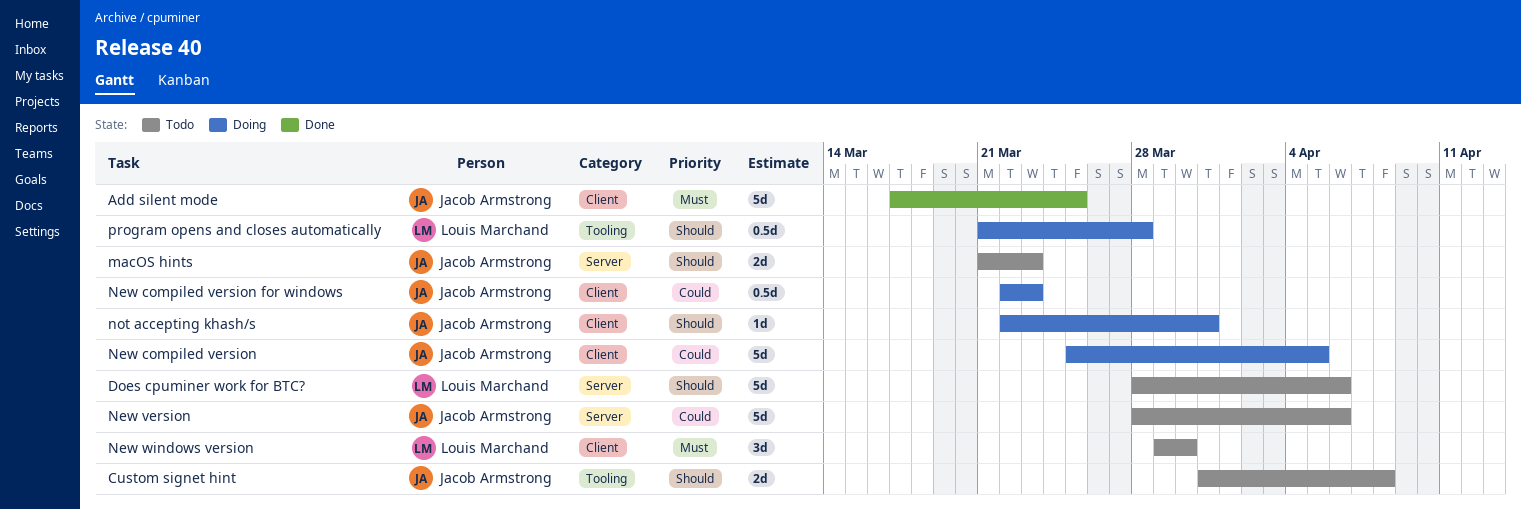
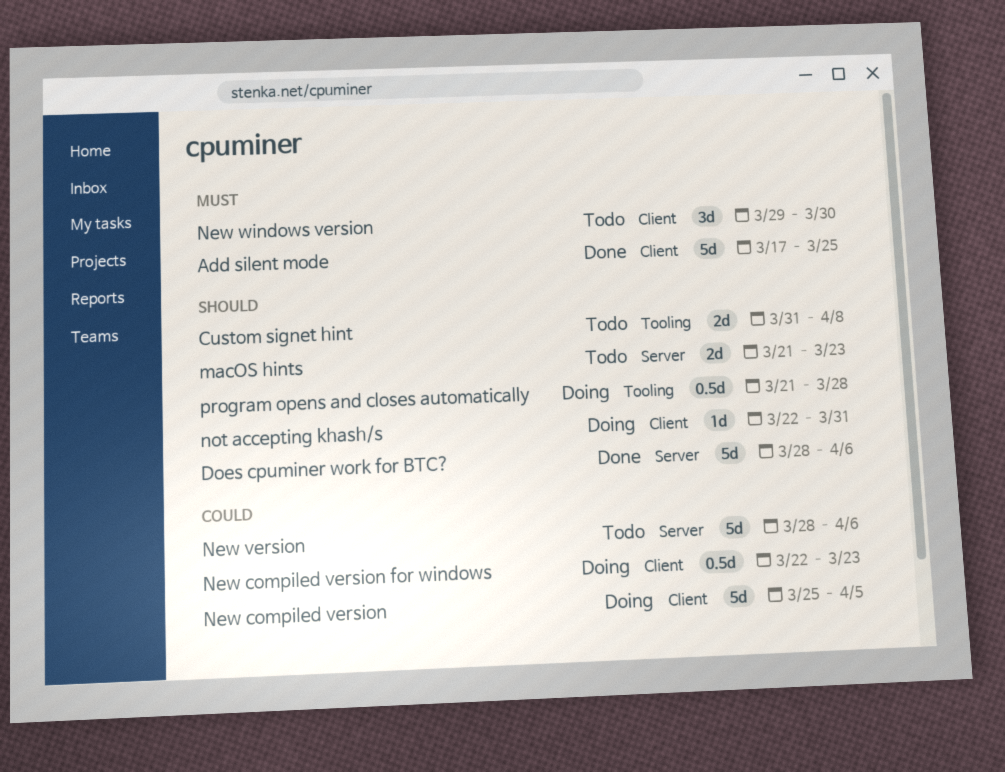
Does cpuminer work for BTC?, status: Todo -> Done

